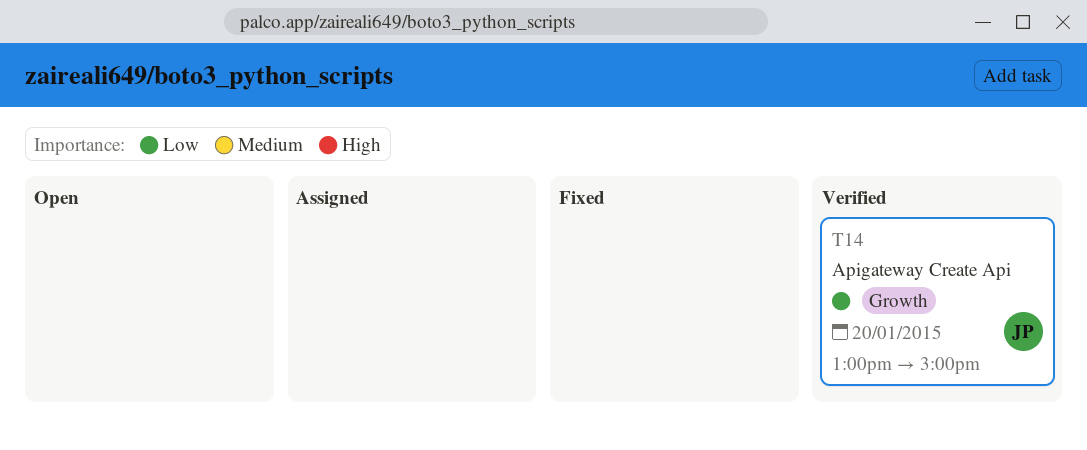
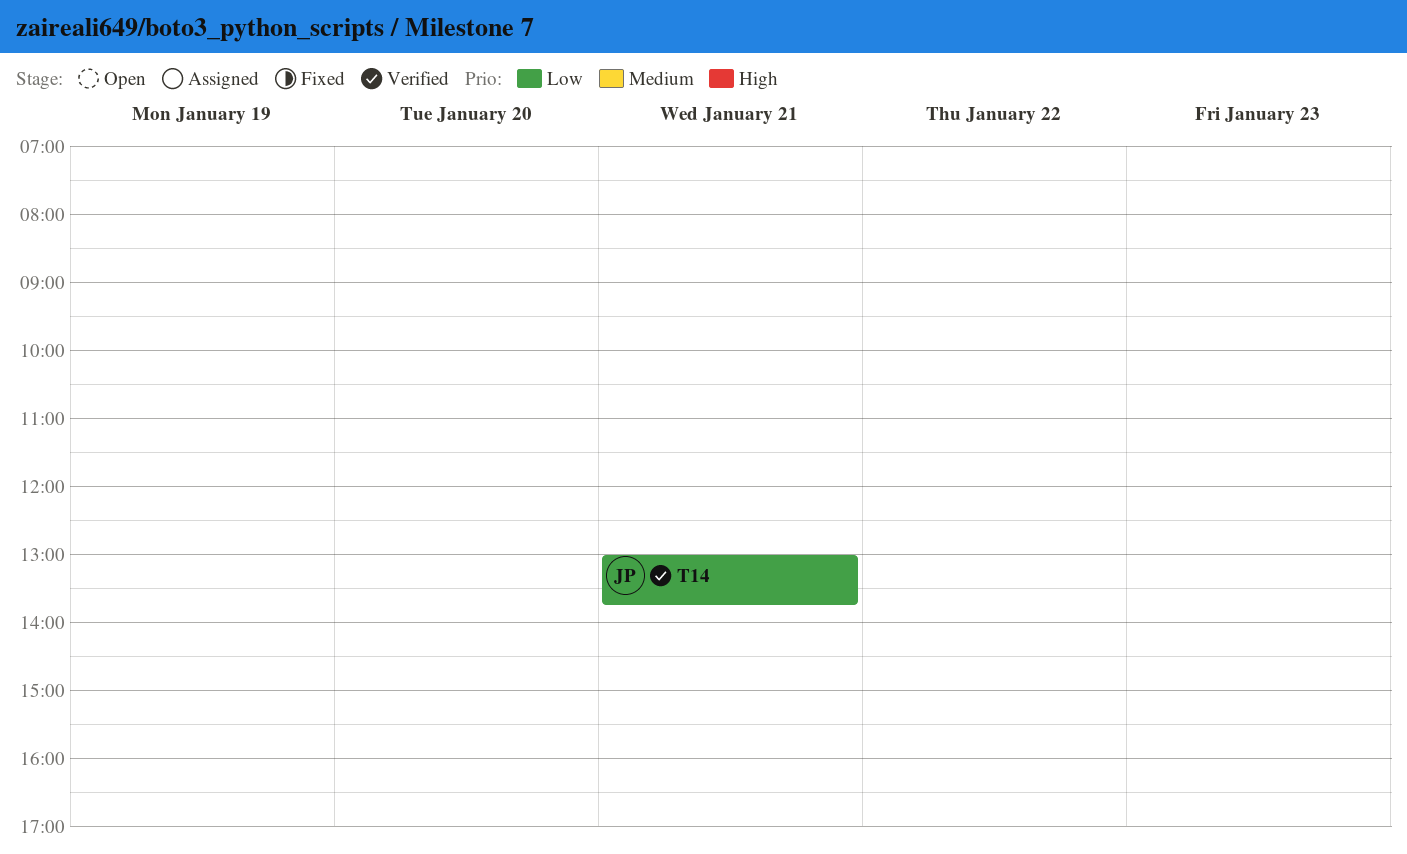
T14, day: Jan 20 -> Jan 21
T14, ends: 15:00 -> 13:45

